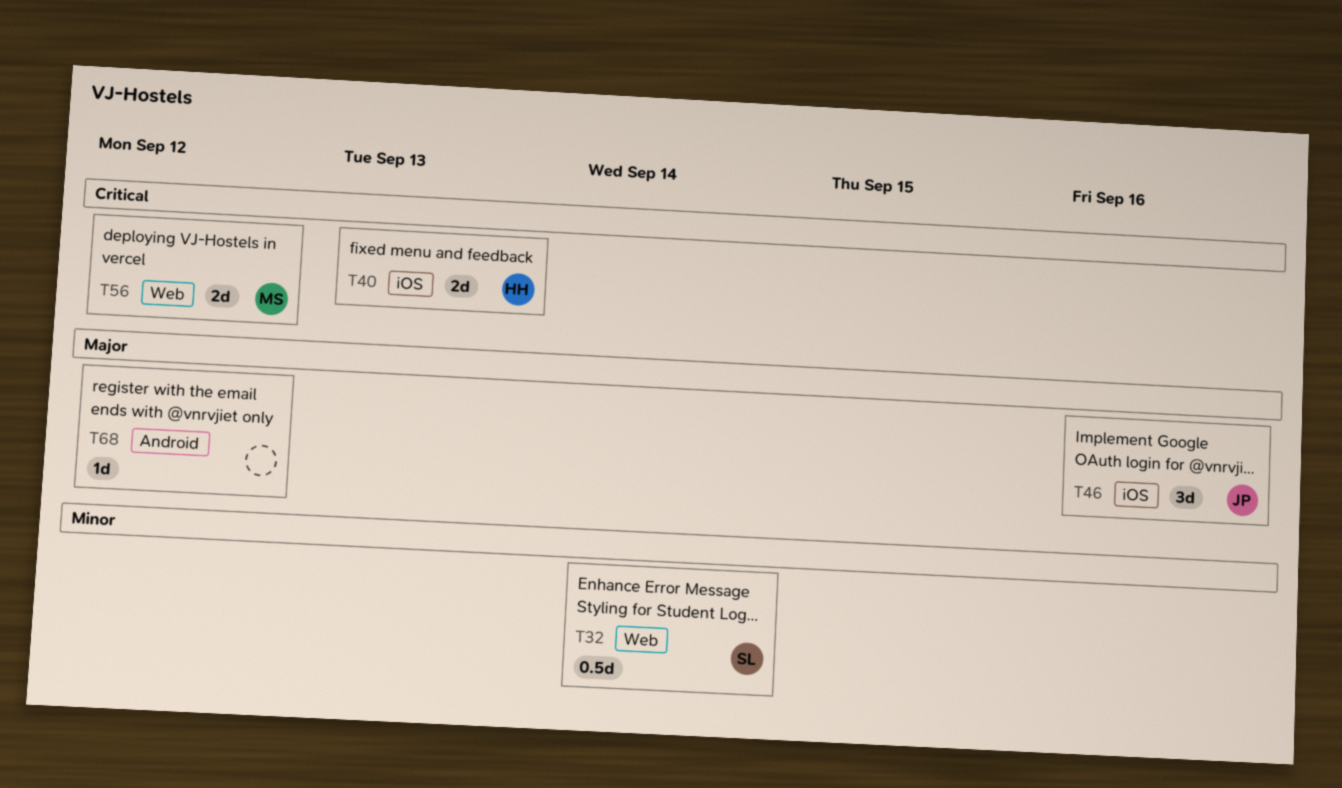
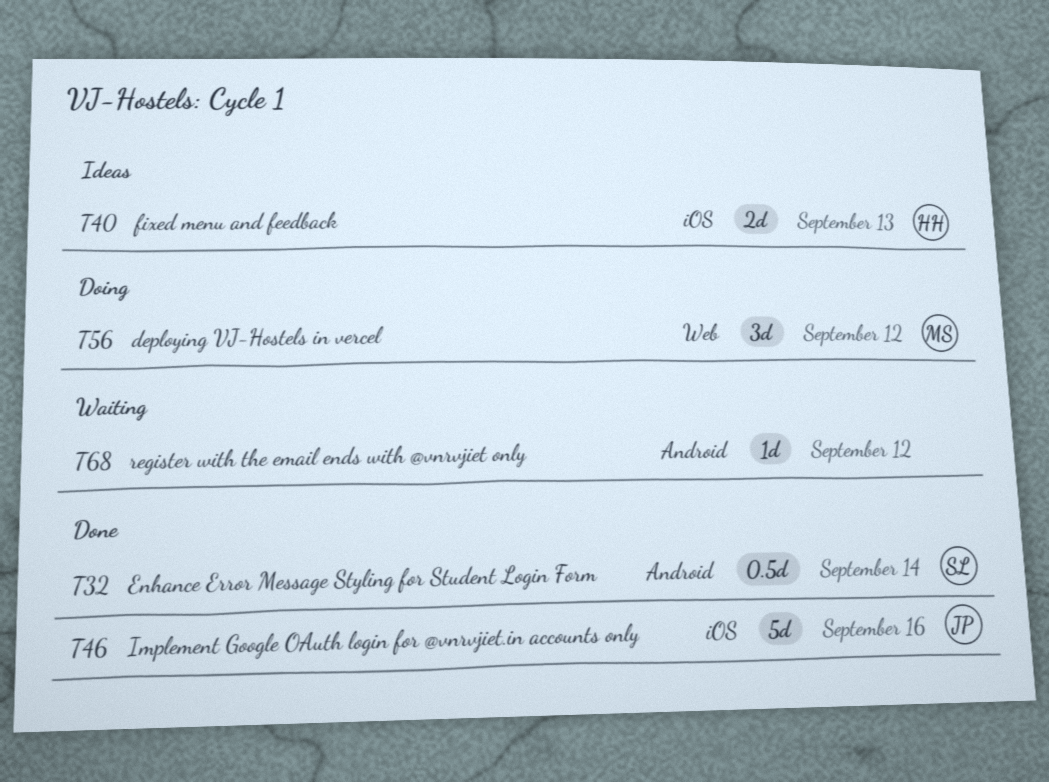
T32, label: Web -> Android
T46, estimate: 3d -> 5d
T56, estimate: 2d -> 3d

